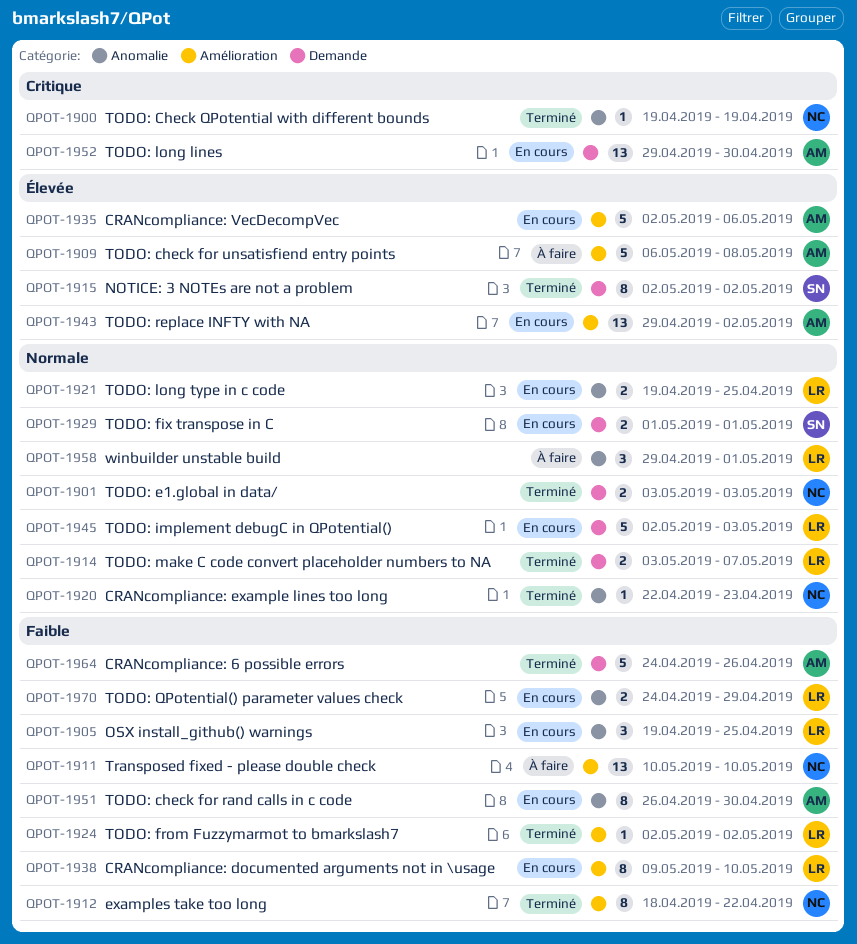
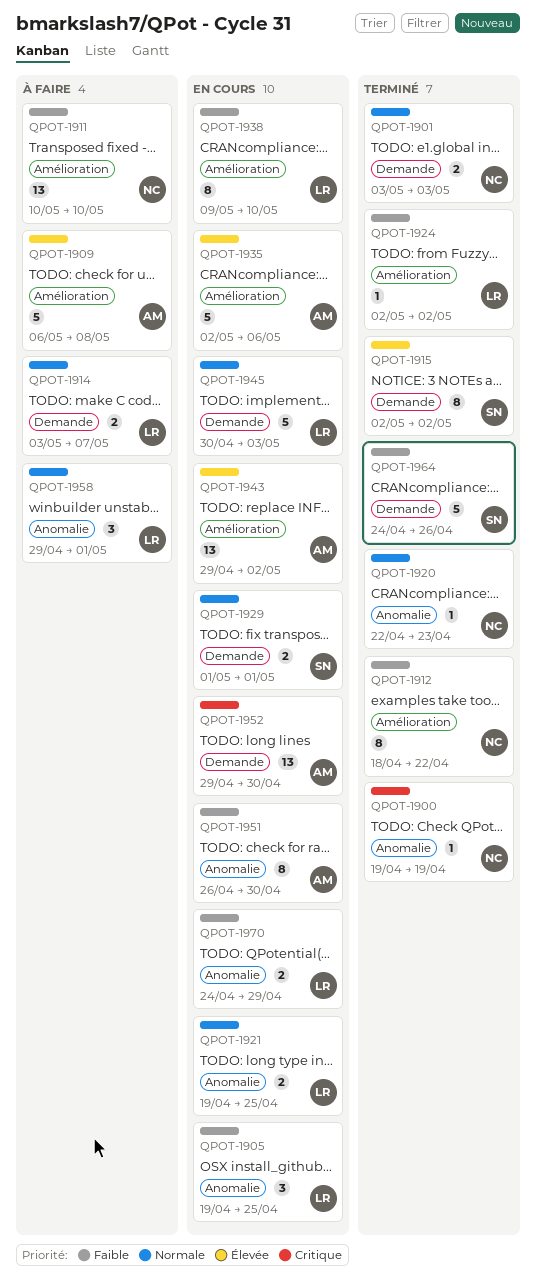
QPOT-1914, status: Terminé -> À faire
QPOT-1945, start: May 2 -> Apr 30
QPOT-1964, owner: AM -> SN

